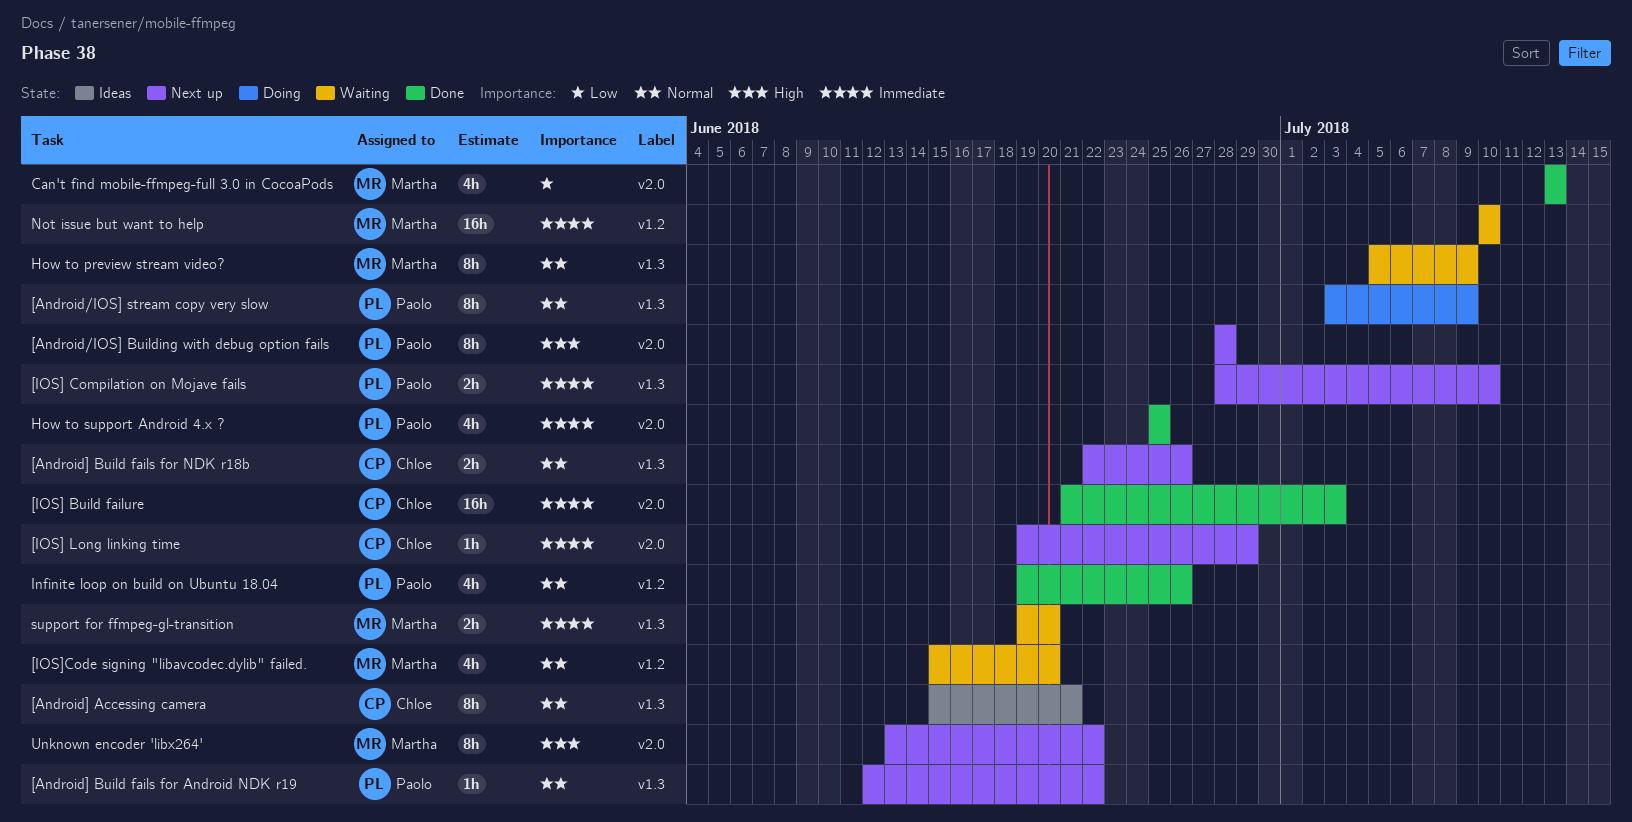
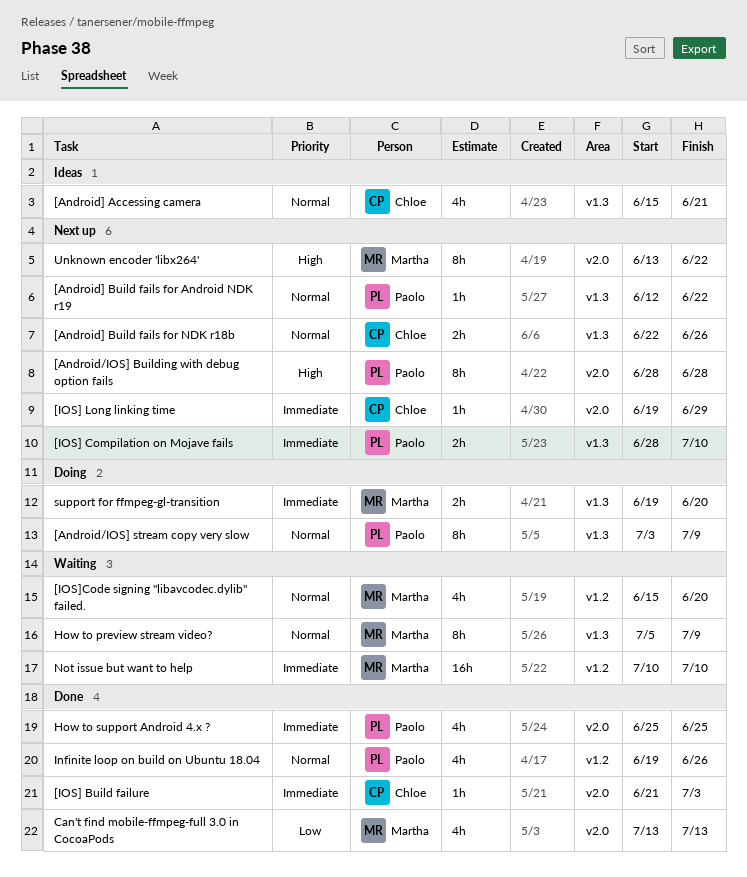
[Android] Accessing camera, estimate: 8h -> 4h
[IOS] Build failure, estimate: 16h -> 1h
support for ffmpeg-gl-transition, status: Waiting -> Doing

